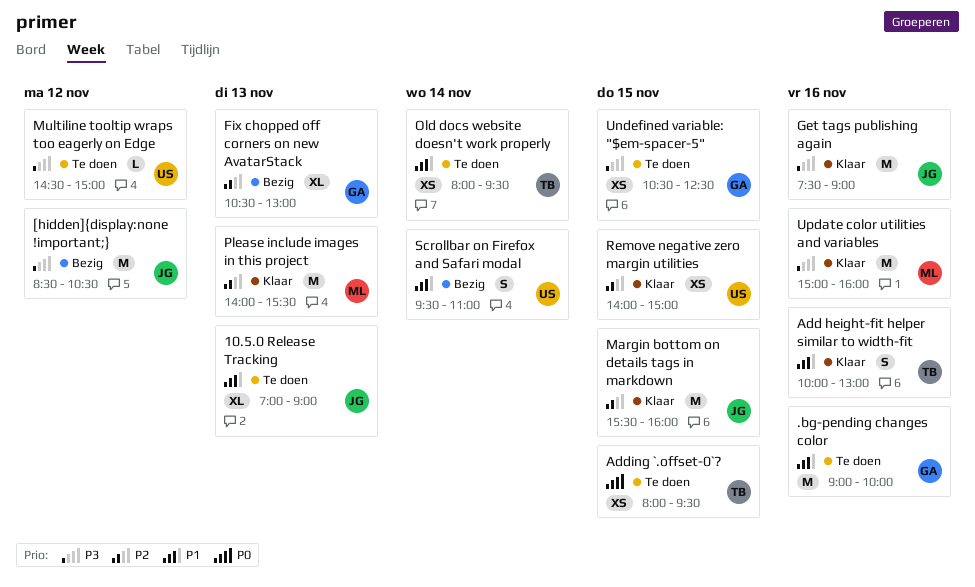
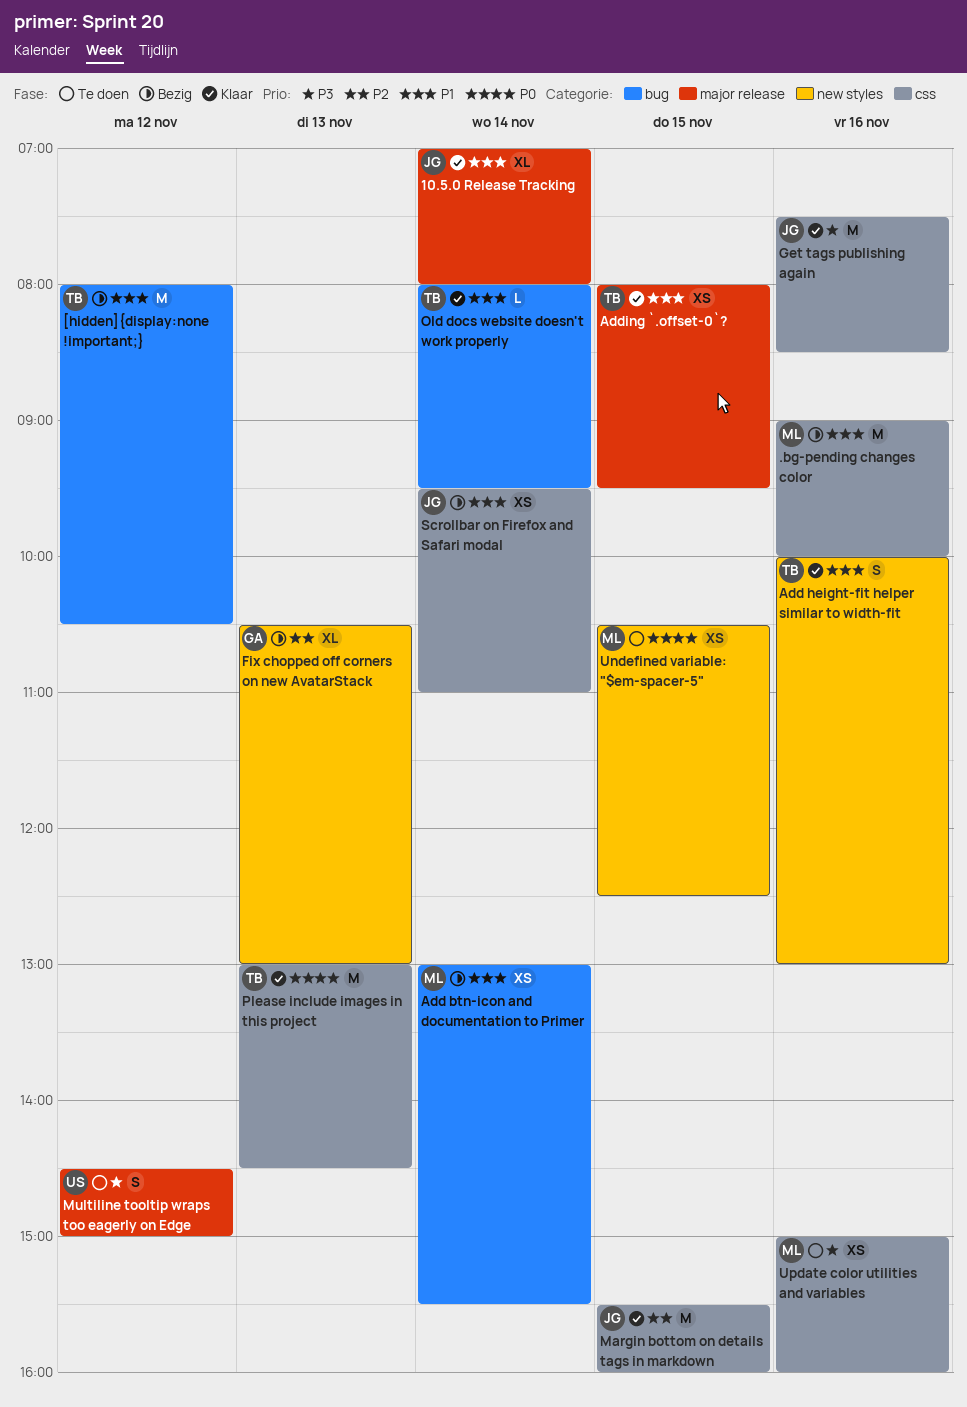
.bg-pending changes color, status: Te doen -> Bezig
.bg-pending changes color, owner: GA -> ML
10.5.0 Release Tracking, status: Te doen -> Klaar
10.5.0 Release Tracking, day: Nov 13 -> Nov 14
10.5.0 Release Tracking, ends: 09:00 -> 08:00
[hidden]{display:none !important;}, owner: JG -> TB
[hidden]{display:none !important;}, priority: P3 -> P1
[hidden]{display:none !important;}, begins: 08:30 -> 08:00
Add btn-icon and documentation to Primer: none -> present
Adding `.offset-0`?, status: Te doen -> Klaar
Adding `.offset-0`?, priority: P0 -> P1
Get tags publishing again, ends: 09:00 -> 08:30
Multiline tooltip wraps too eagerly on Edge, estimate: L -> S
Old docs website doesn't work properly, status: Te doen -> Klaar
Old docs website doesn't work properly, estimate: XS -> L
Please include images in this project, owner: ML -> TB
Please include images in this project, priority: P2 -> P0
Please include images in this project, begins: 14:00 -> 13:00
Please include images in this project, ends: 15:30 -> 14:30
Remove negative zero margin utilities: present -> none
Scrollbar on Firefox and Safari modal, owner: US -> JG
Scrollbar on Firefox and Safari modal, estimate: S -> XS
Undefined variable: "$em-spacer-5", owner: GA -> ML
Undefined variable: "$em-spacer-5", priority: P3 -> P0
Update color utilities and variables, status: Klaar -> Te doen
Update color utilities and variables, estimate: M -> XS

